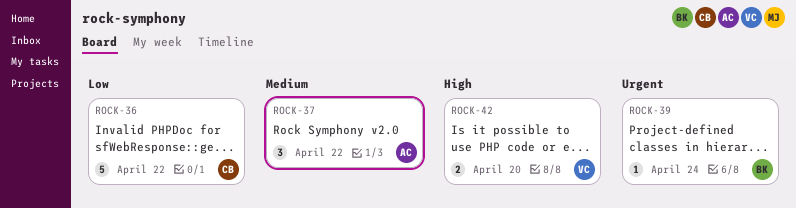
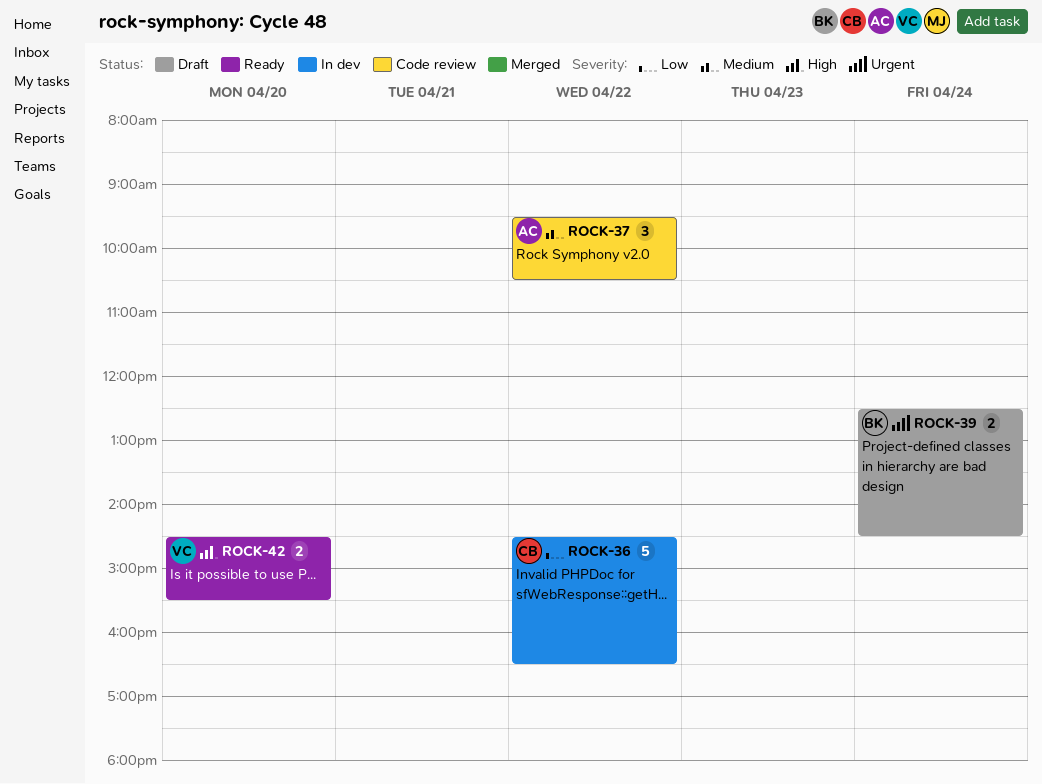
ROCK-39, estimate: 1 -> 2

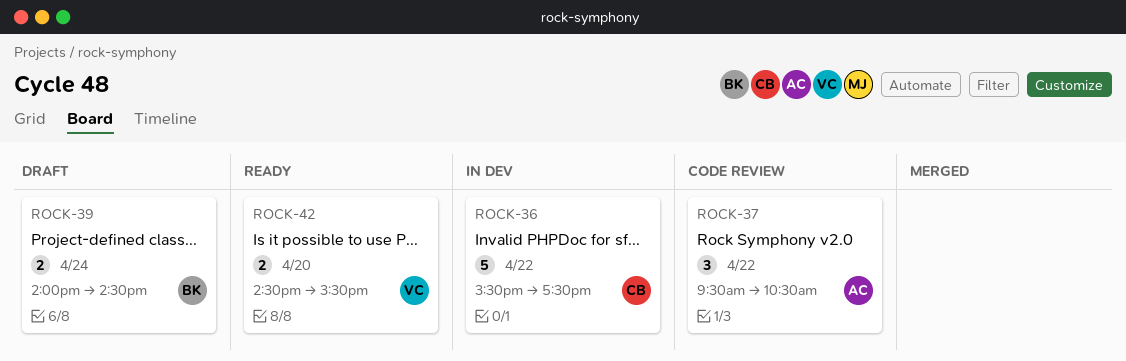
ROCK-36, begins: 14:30 -> 15:30
ROCK-36, ends: 16:30 -> 17:30
ROCK-39, begins: 12:30 -> 14:00

